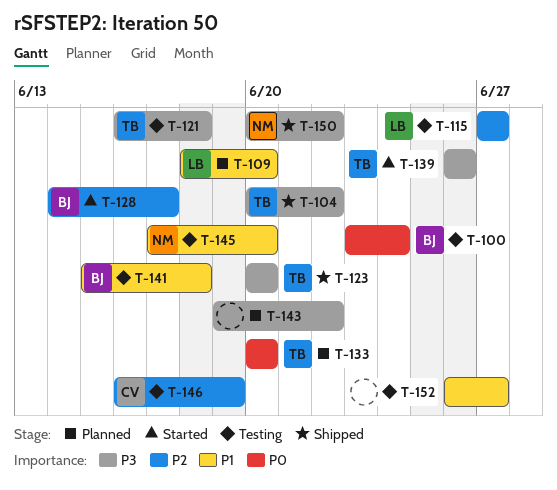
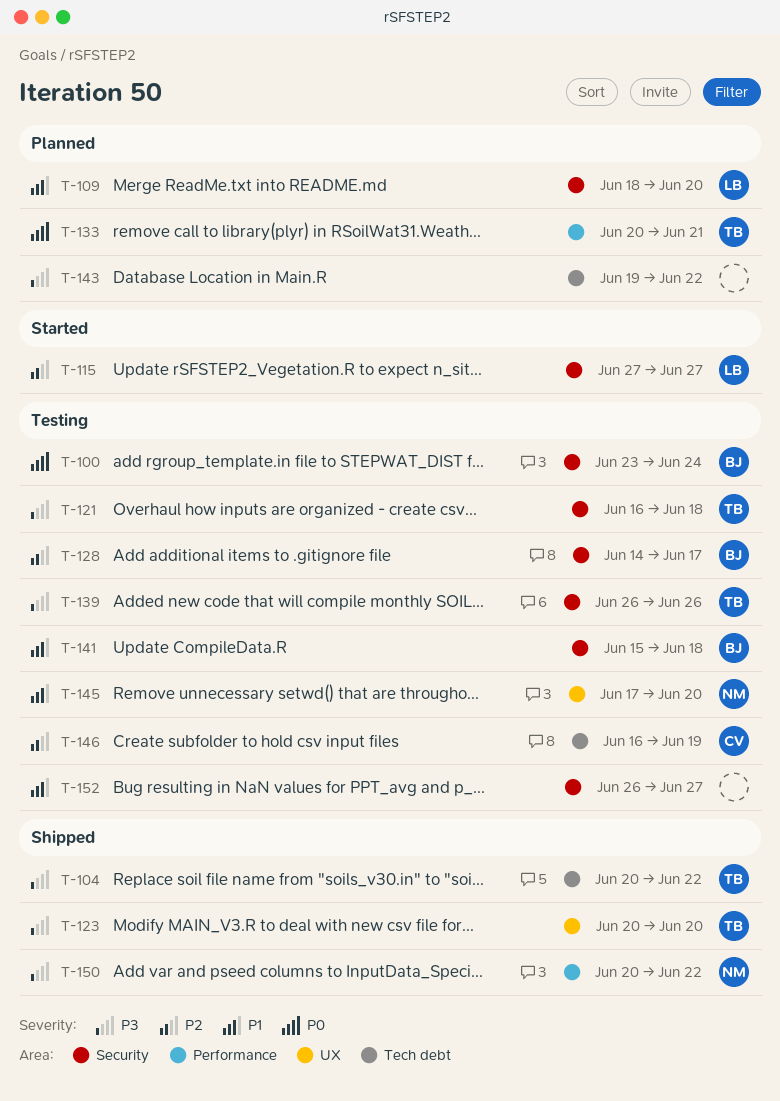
T-115, status: Testing -> Started
T-128, status: Started -> Testing
T-133, due: Jun 20 -> Jun 21
T-139, status: Started -> Testing

